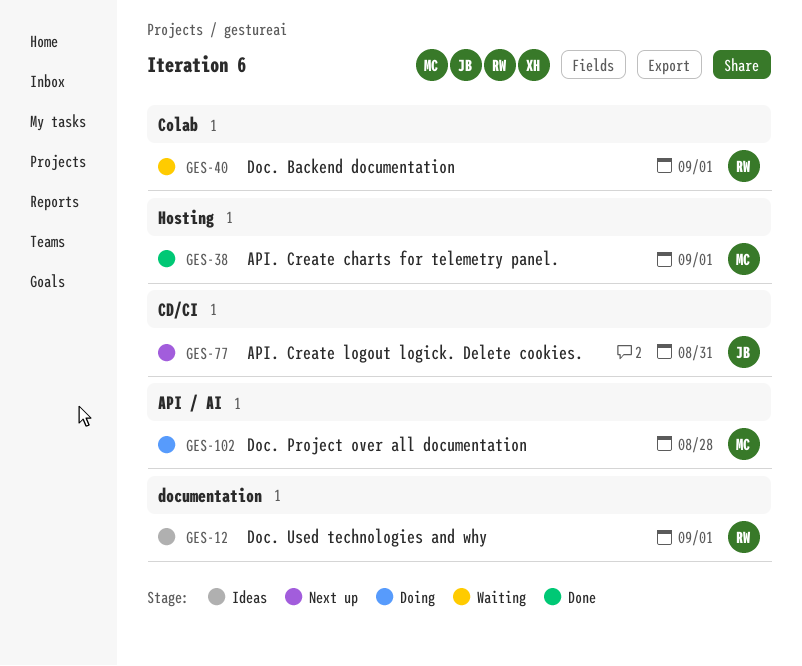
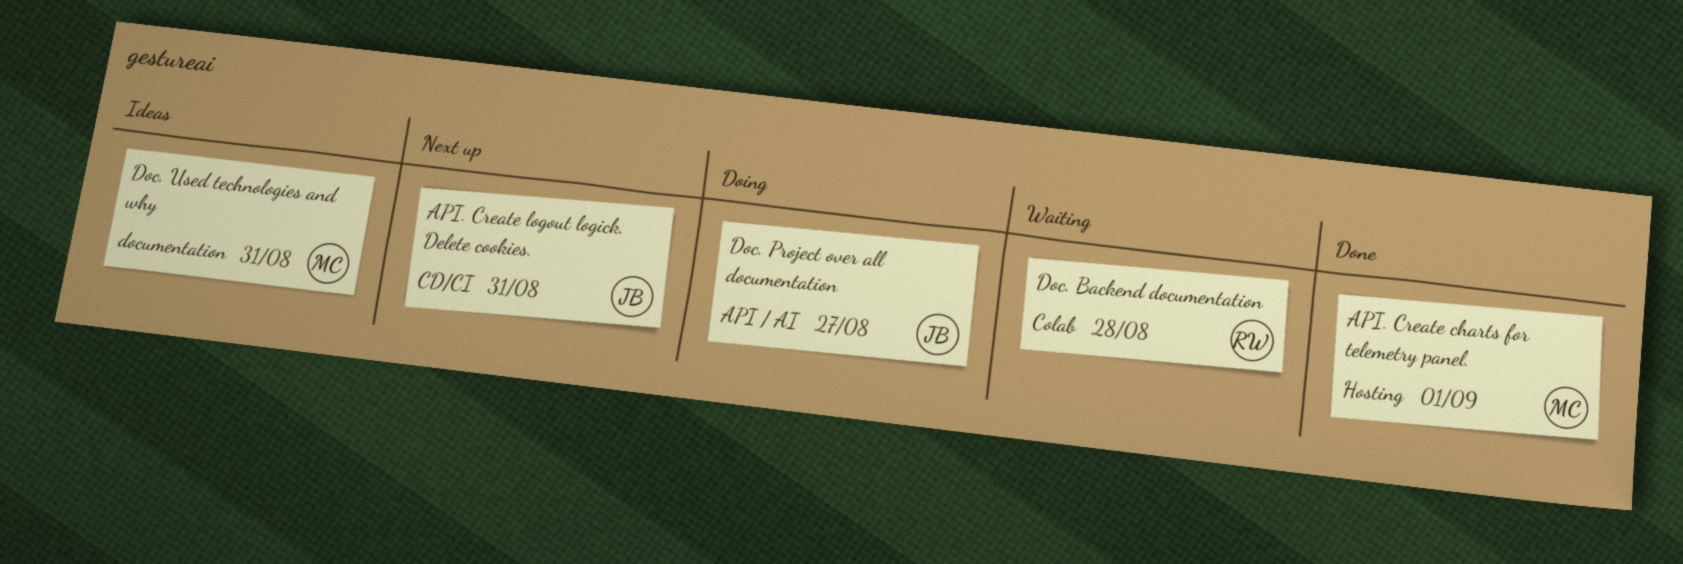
Doc. Backend documentation, due: Sep 1 -> Aug 28
Doc. Project over all documentation, owner: MC -> JB
Doc. Project over all documentation, due: Aug 28 -> Aug 27
Doc. Used technologies and why, owner: RW -> MC
Doc. Used technologies and why, due: Sep 1 -> Aug 31

